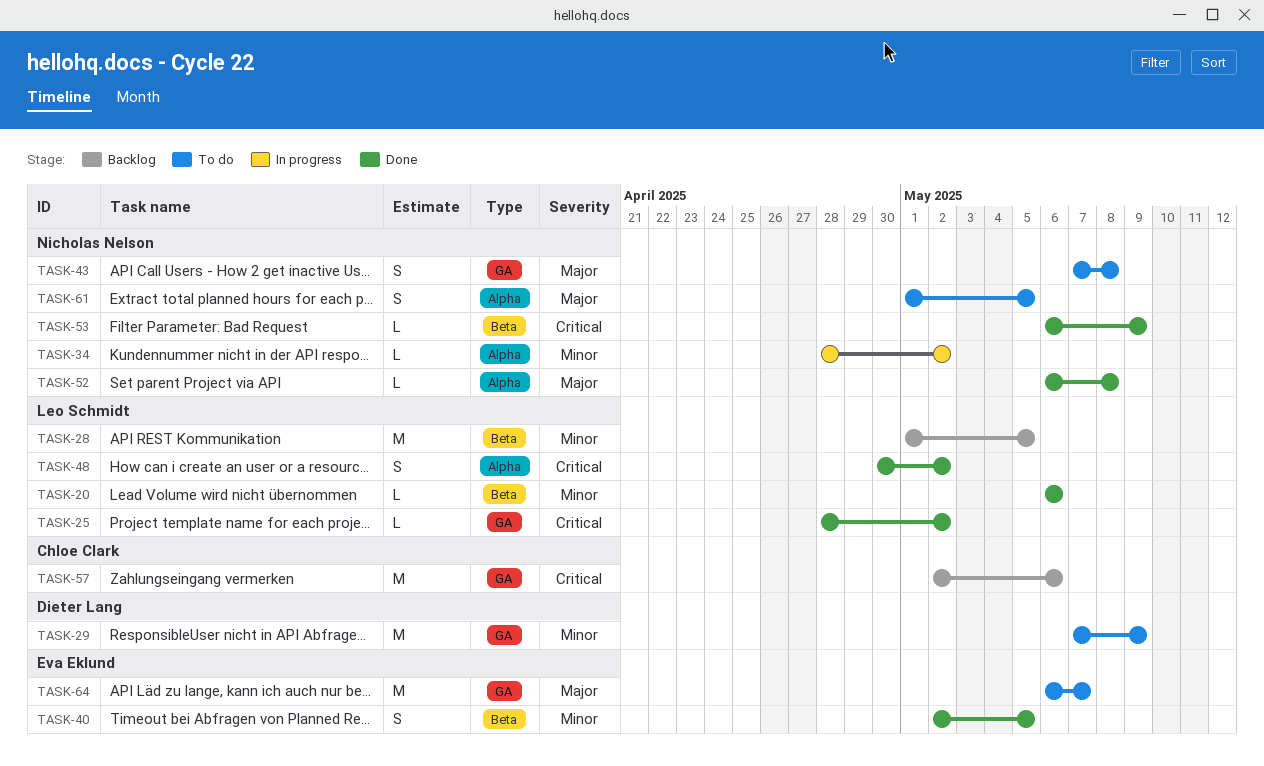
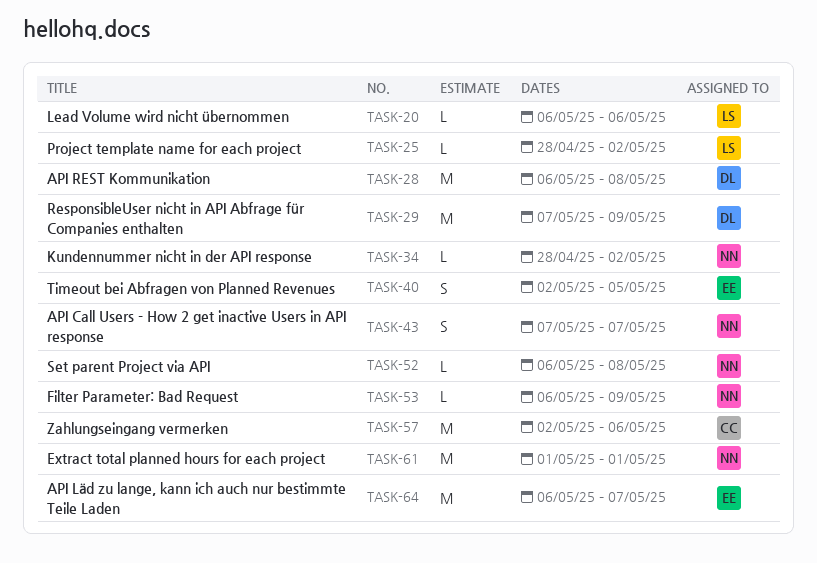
TASK-28, owner: Leo Schmidt -> Dieter Lang
TASK-28, start: May 1 -> May 6
TASK-28, due: May 5 -> May 8
TASK-43, due: May 8 -> May 7
TASK-48: present -> none
TASK-61, estimate: S -> M
TASK-61, due: May 5 -> May 1

